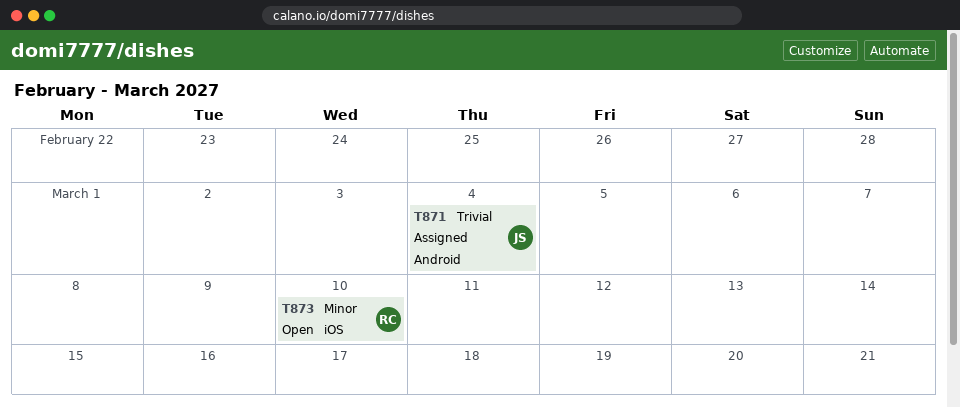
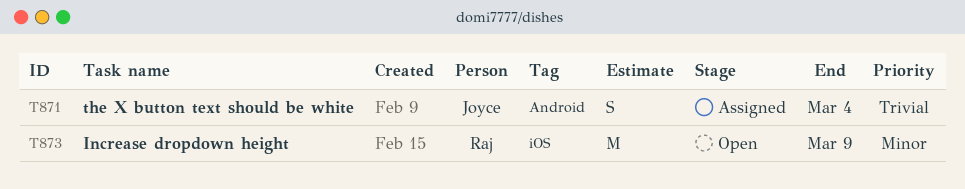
T873, due: Mar 10 -> Mar 9

